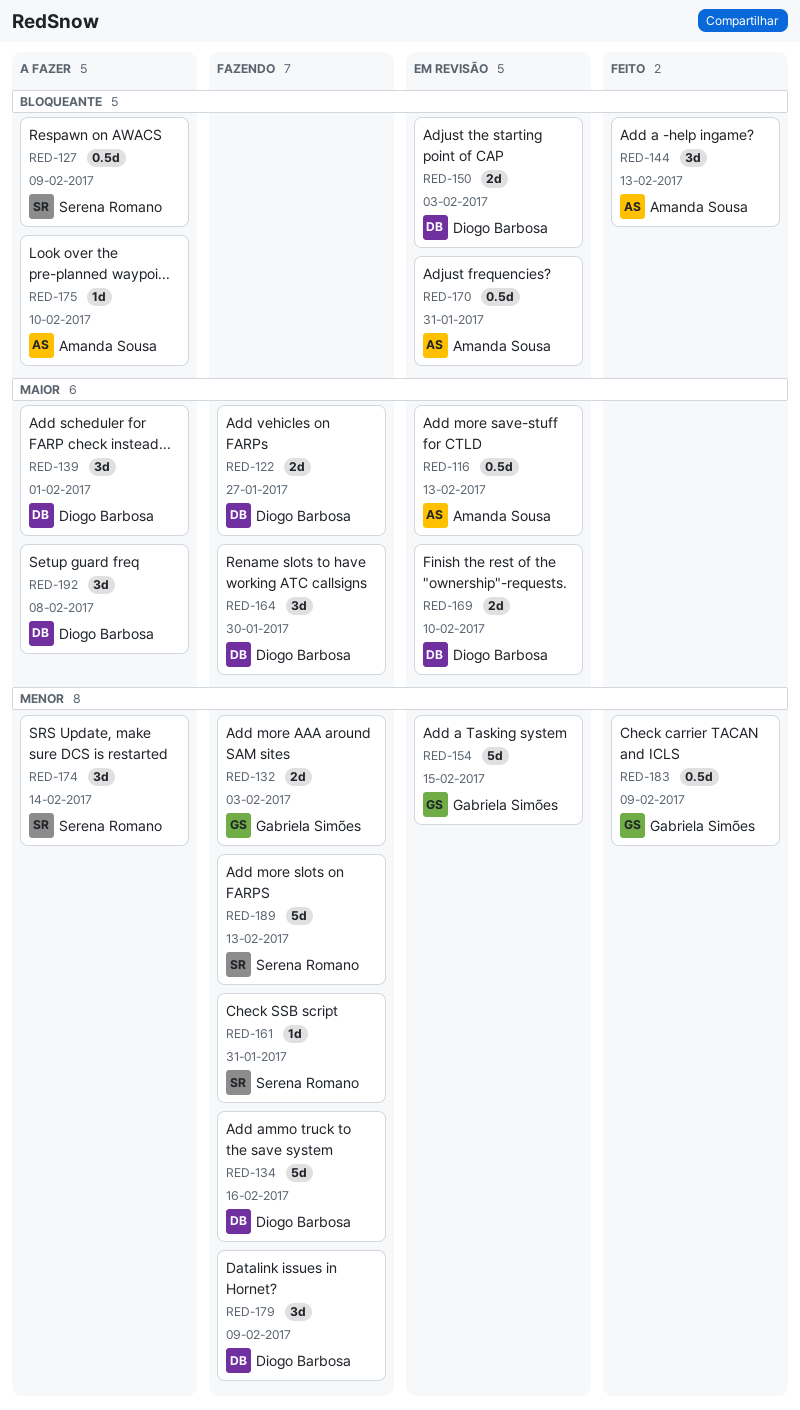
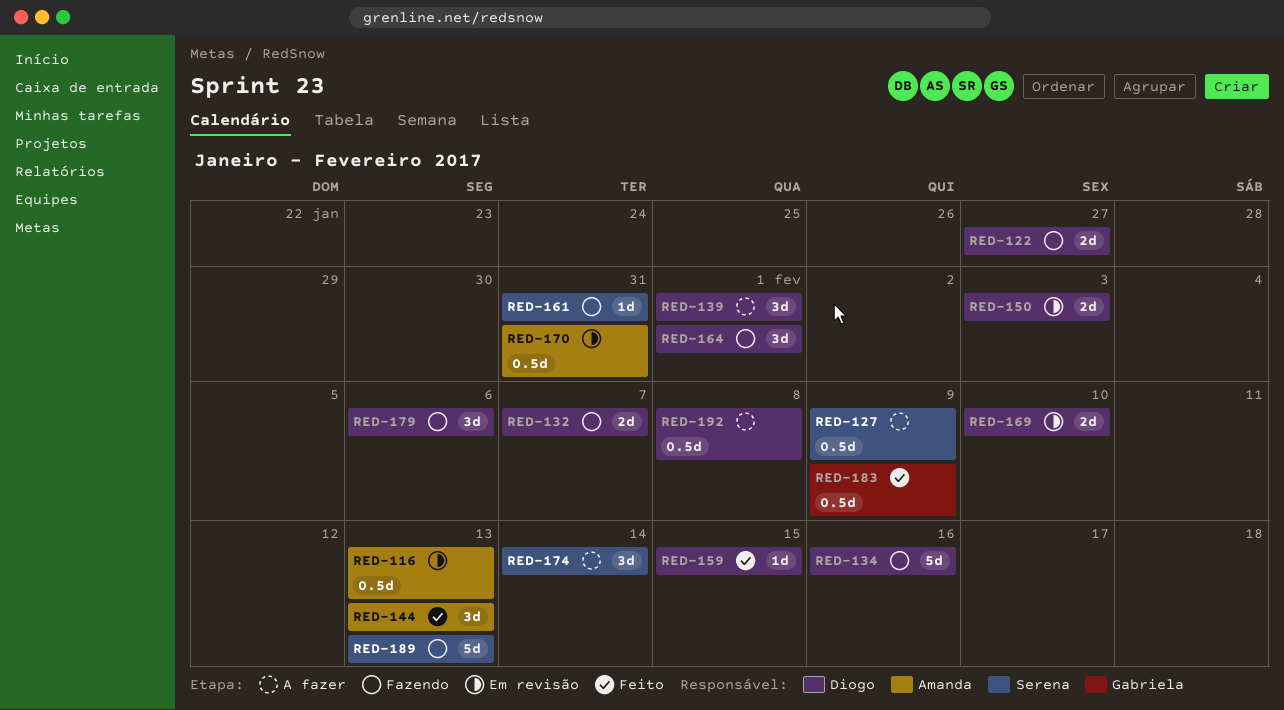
RED-132, owner: Gabriela Simões -> Diogo Barbosa
RED-132, due: Feb 3 -> Feb 7
RED-154: present -> none
RED-159: none -> present
RED-164, due: Jan 30 -> Feb 1
RED-175: present -> none
RED-179, due: Feb 9 -> Feb 6
RED-192, estimate: 3d -> 0.5d

